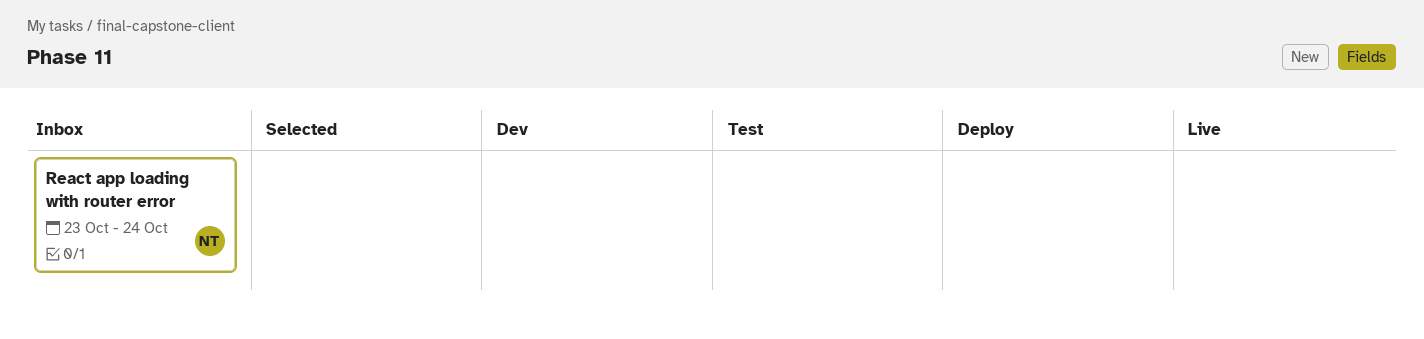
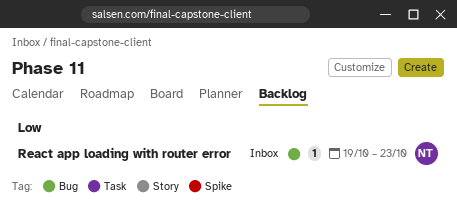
React app loading with router error, start: Oct 23 -> Oct 19
React app loading with router error, due: Oct 24 -> Oct 23

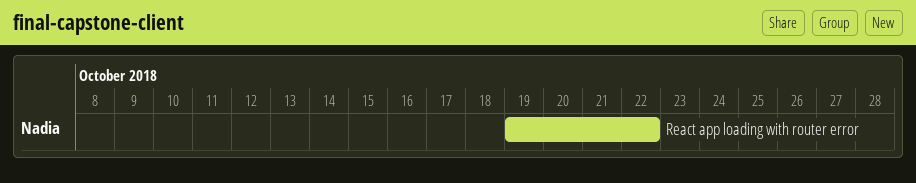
React app loading with router error, due: Oct 23 -> Oct 22

